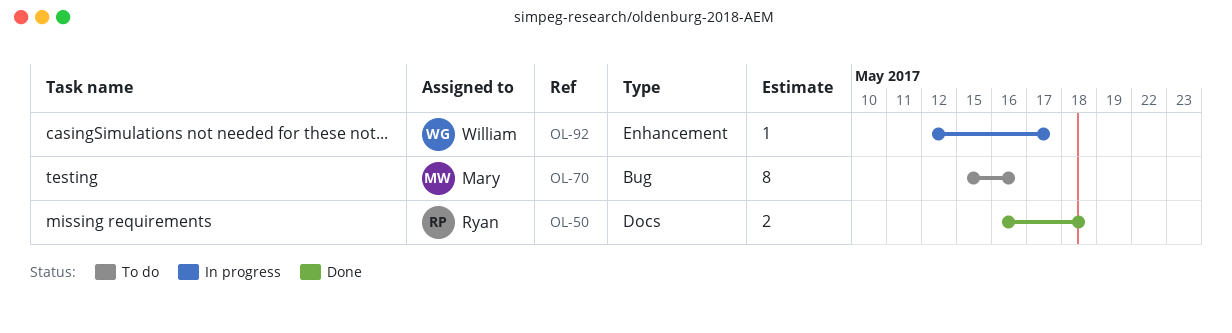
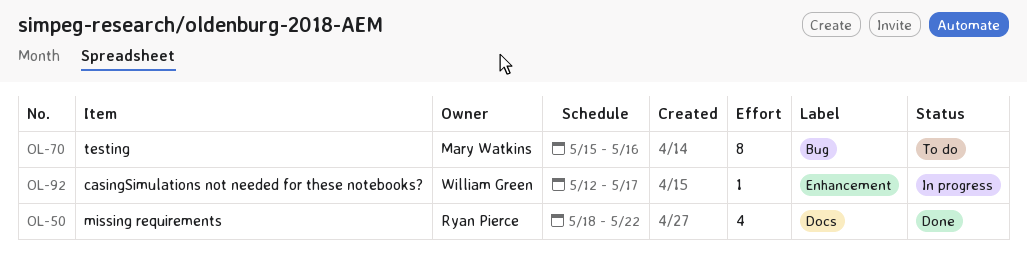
OL-50, estimate: 2 -> 4
OL-50, start: May 16 -> May 18
OL-50, due: May 18 -> May 22

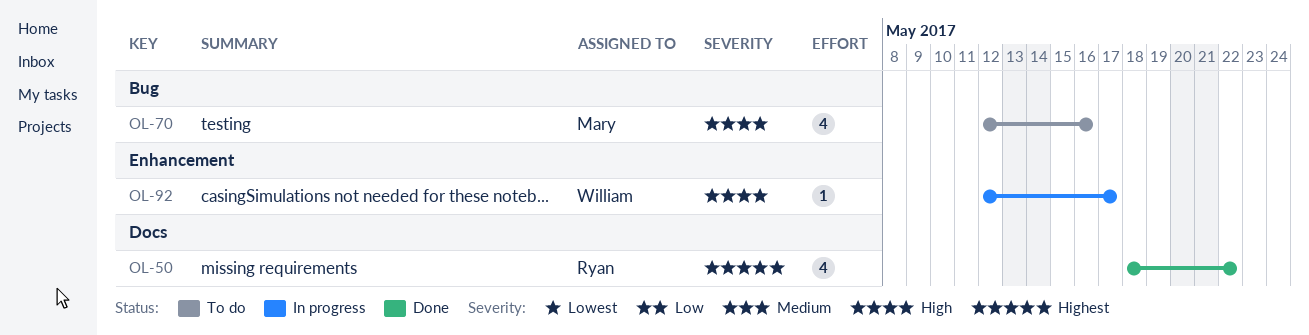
OL-70, estimate: 8 -> 4
OL-70, start: May 15 -> May 12

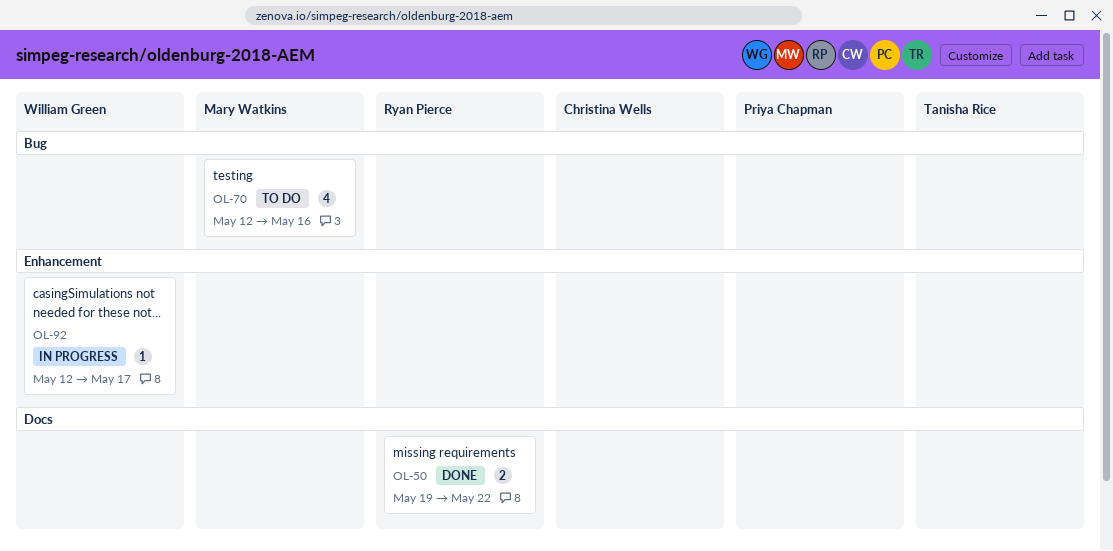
OL-50, estimate: 4 -> 2
OL-50, start: May 18 -> May 19

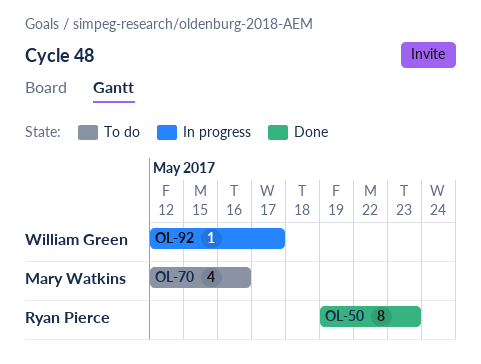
OL-50, estimate: 2 -> 8
OL-50, due: May 22 -> May 23

